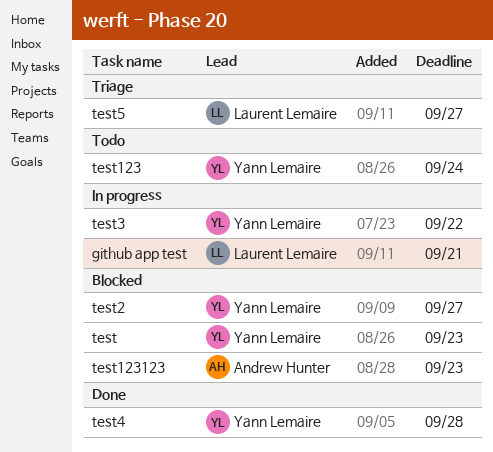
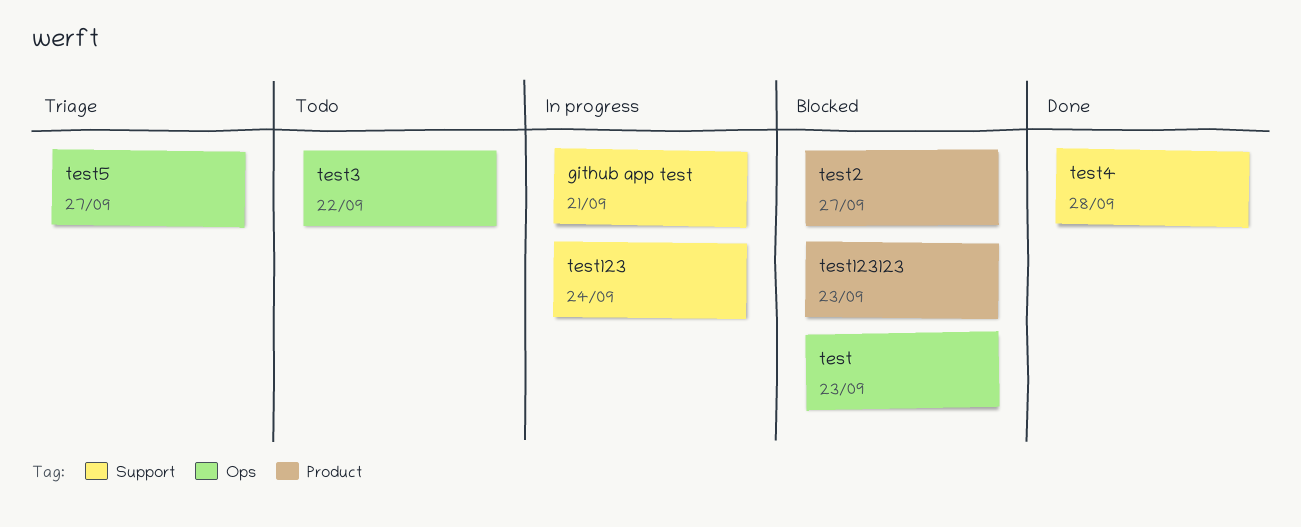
test123, status: Todo -> In progress
test3, status: In progress -> Todo

